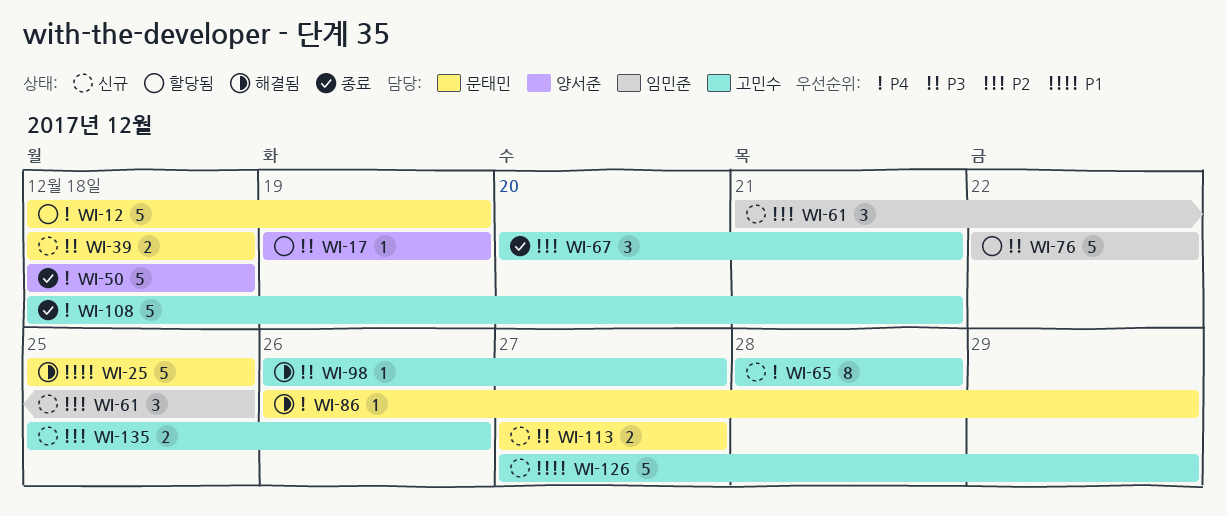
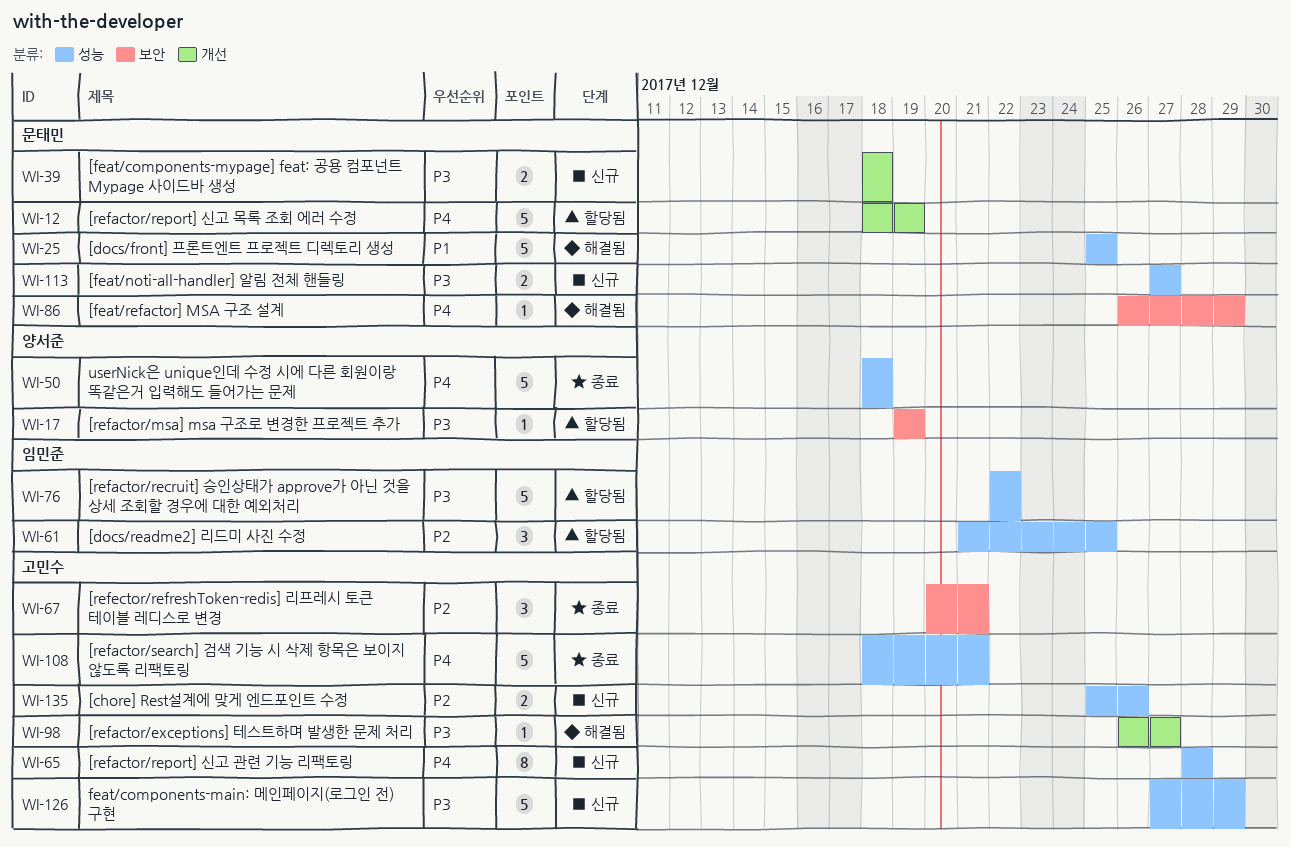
WI-61, status: 신규 -> 할당됨
WI-126, priority: P1 -> P3

